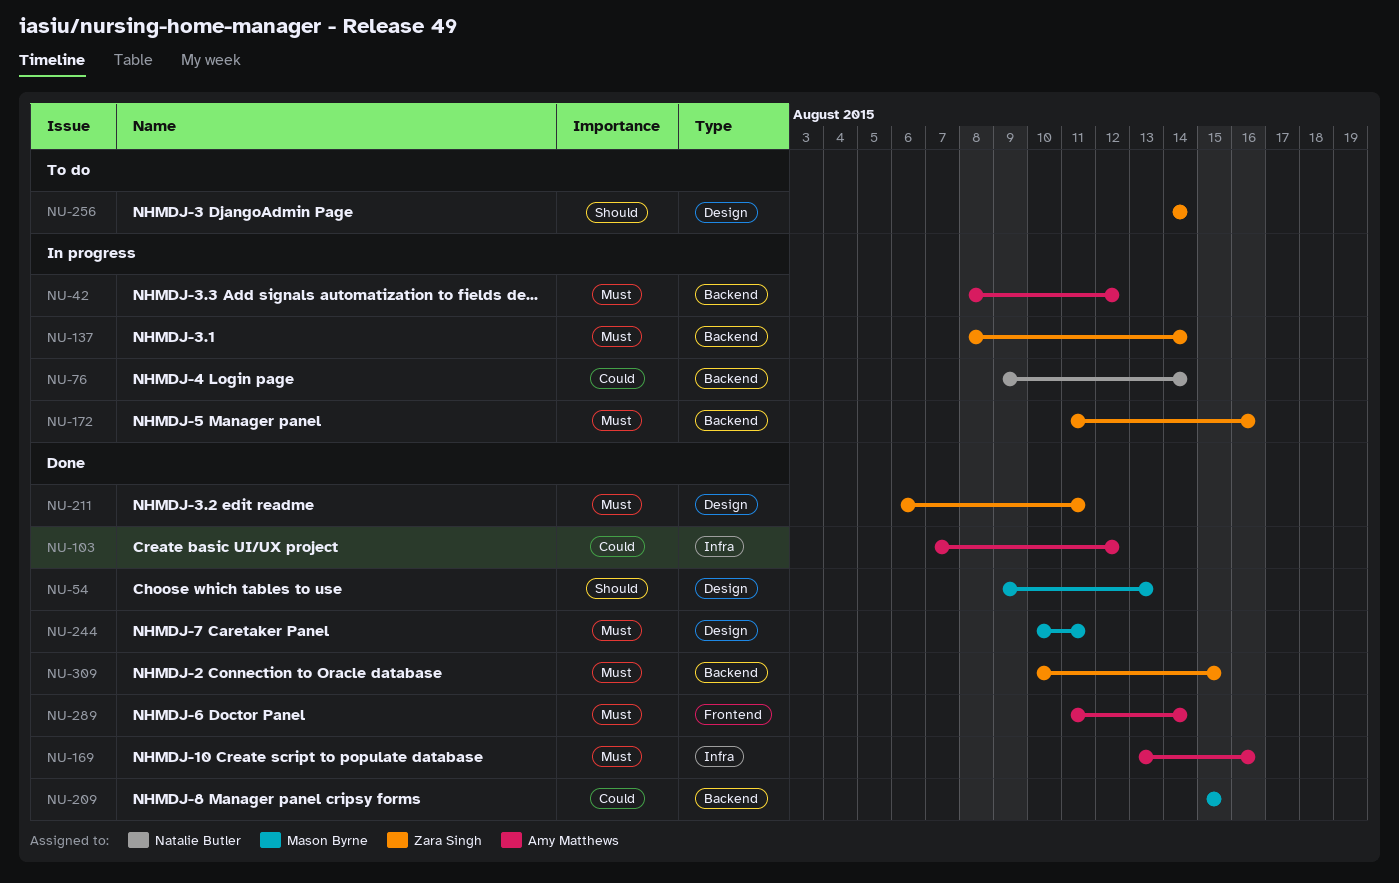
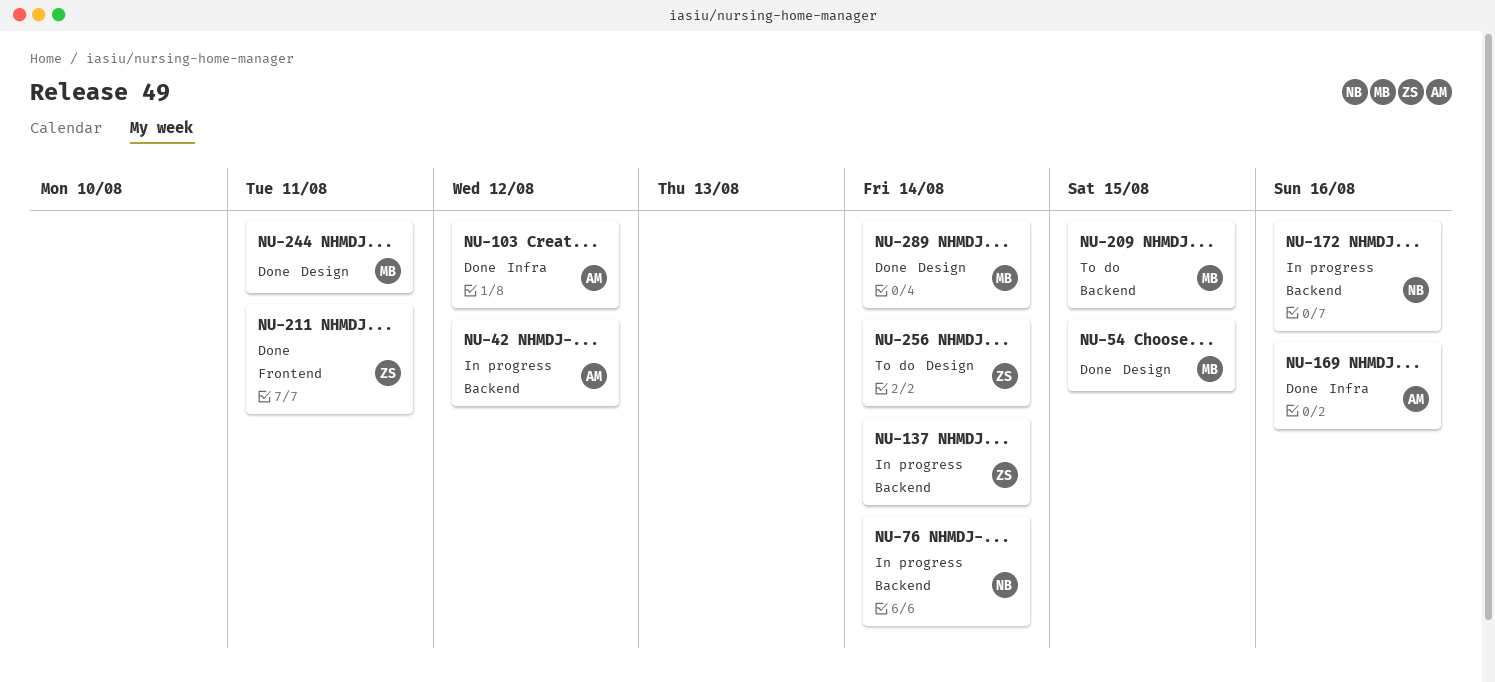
NU-54, due: Aug 13 -> Aug 15
NU-172, owner: Zara Singh -> Natalie Butler
NU-209, status: Done -> To do
NU-211, label: Design -> Frontend
NU-289, owner: Amy Matthews -> Mason Byrne
NU-289, label: Frontend -> Design
NU-309: present -> none

